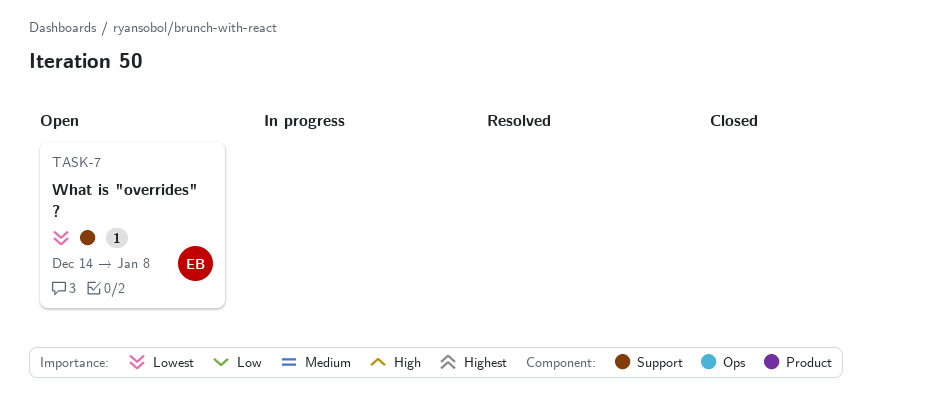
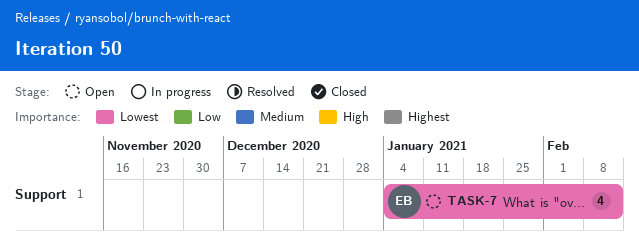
TASK-7, estimate: 1 -> 4
TASK-7, start: Dec 14 -> Jan 4
TASK-7, due: Jan 8 -> Feb 12

